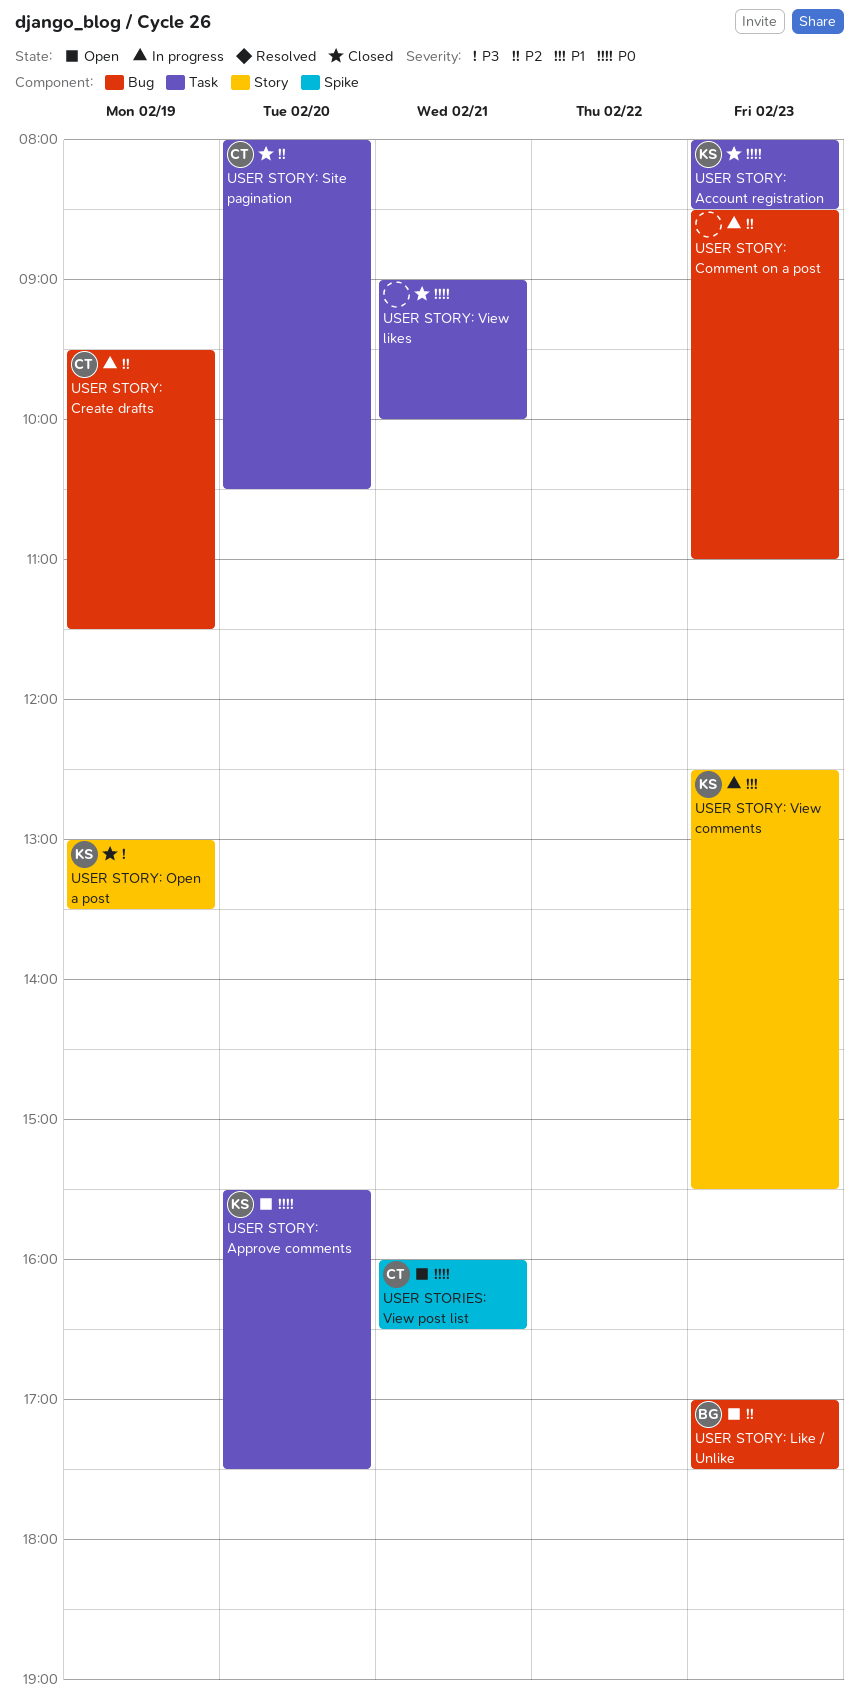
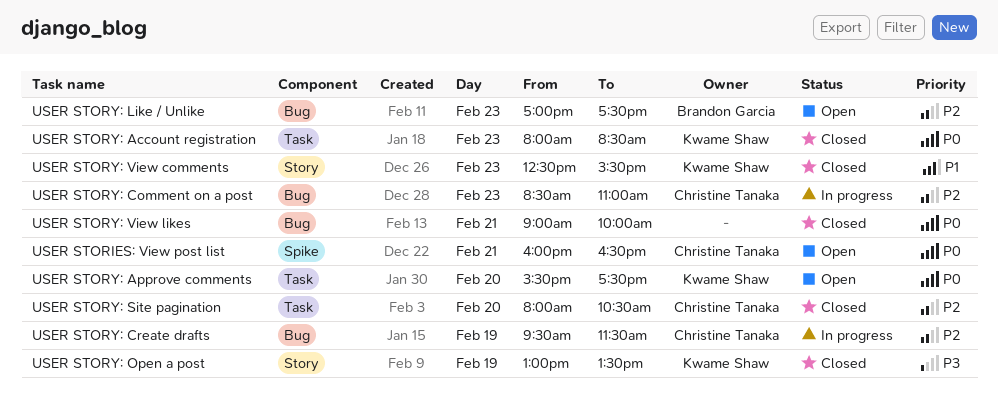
USER STORY: Comment on a post, owner: none -> Christine Tanaka
USER STORY: View comments, status: In progress -> Closed
USER STORY: View likes, label: Task -> Bug

